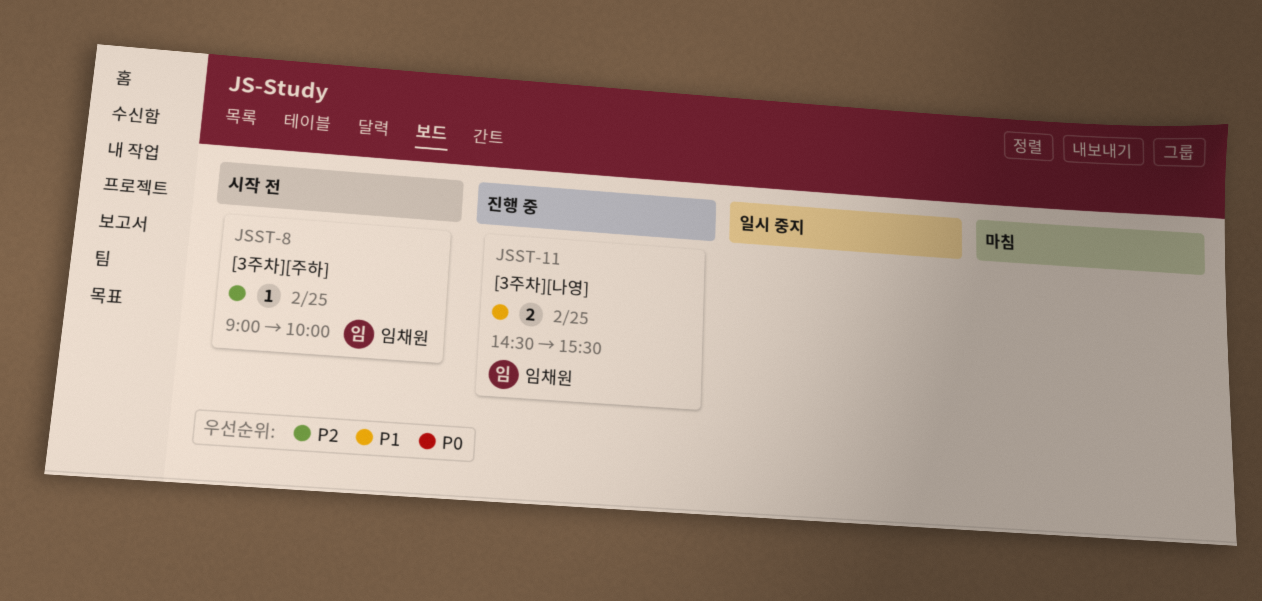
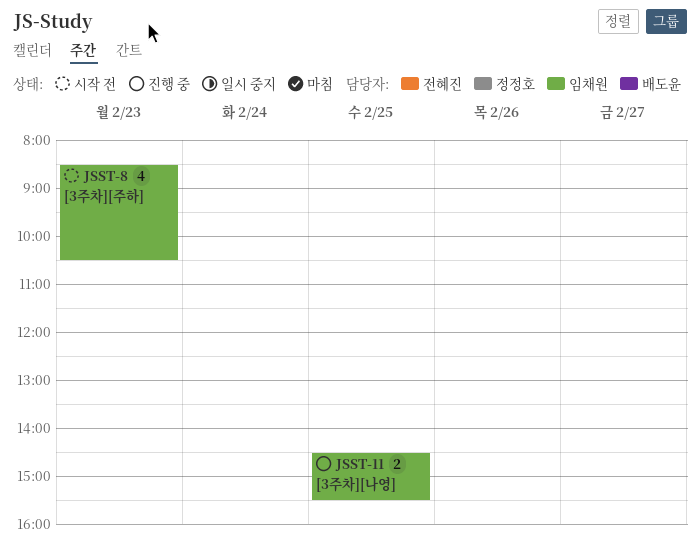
JSST-8, estimate: 1 -> 4
JSST-8, day: Feb 25 -> Feb 23
JSST-8, begins: 09:00 -> 08:30
JSST-8, ends: 10:00 -> 10:30

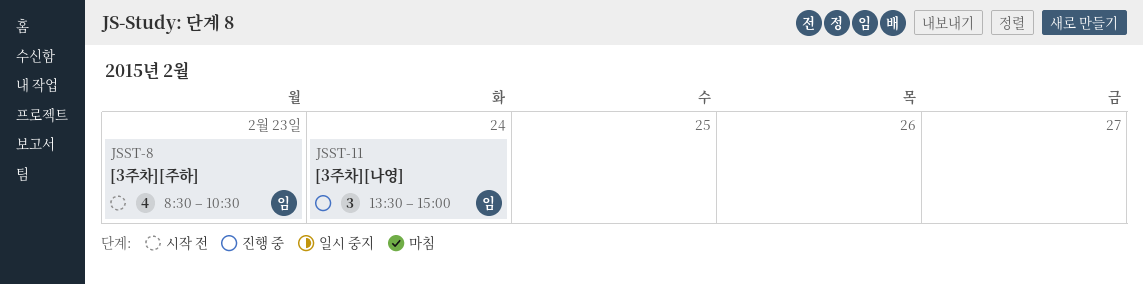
JSST-11, estimate: 2 -> 3
JSST-11, day: Feb 25 -> Feb 24
JSST-11, begins: 14:30 -> 13:30
JSST-11, ends: 15:30 -> 15:00

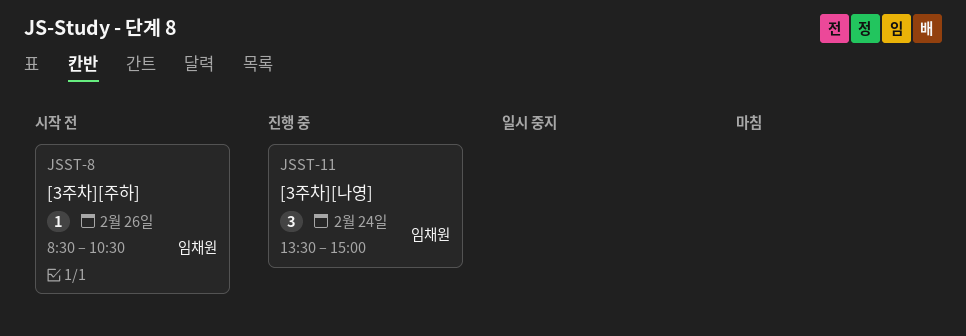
JSST-8, estimate: 4 -> 1
JSST-8, day: Feb 23 -> Feb 26

